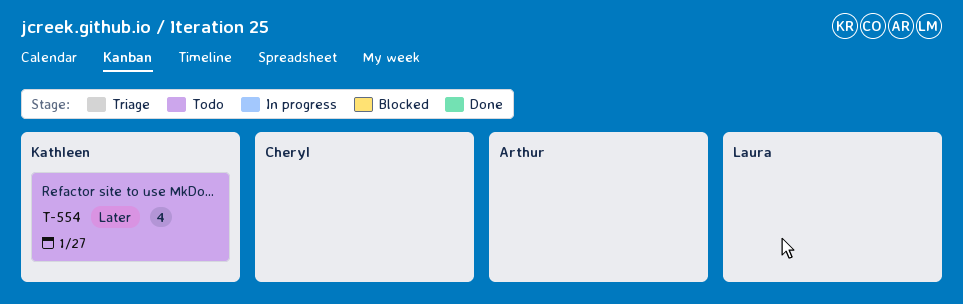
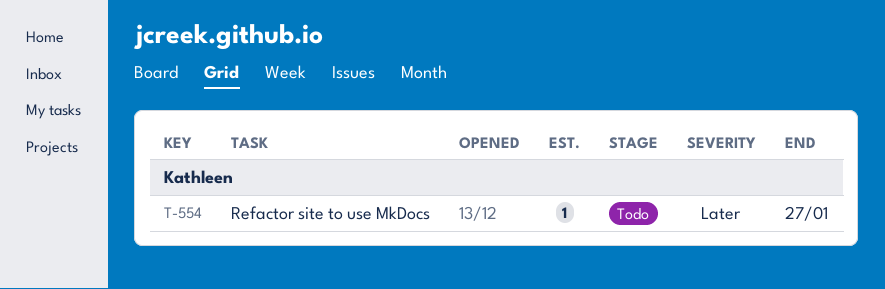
T-554, estimate: 4 -> 1

